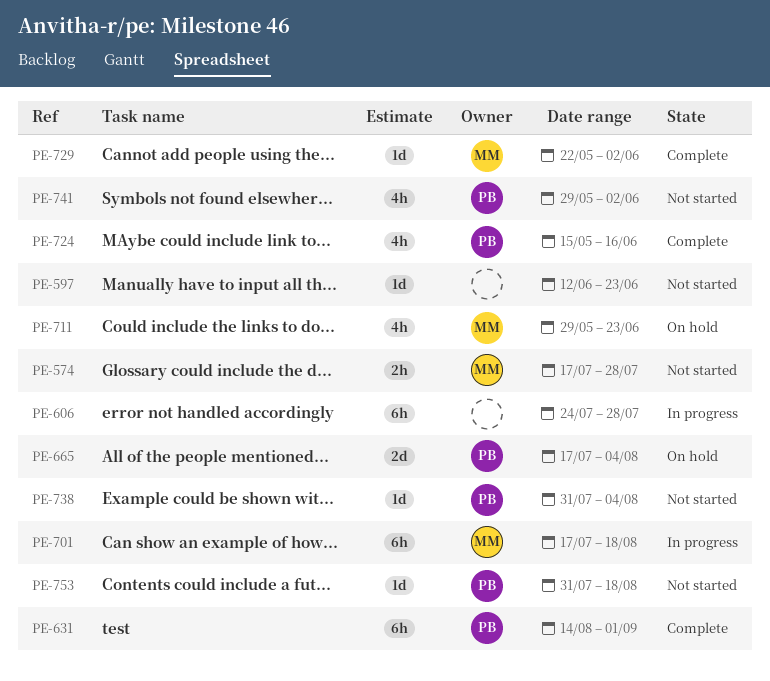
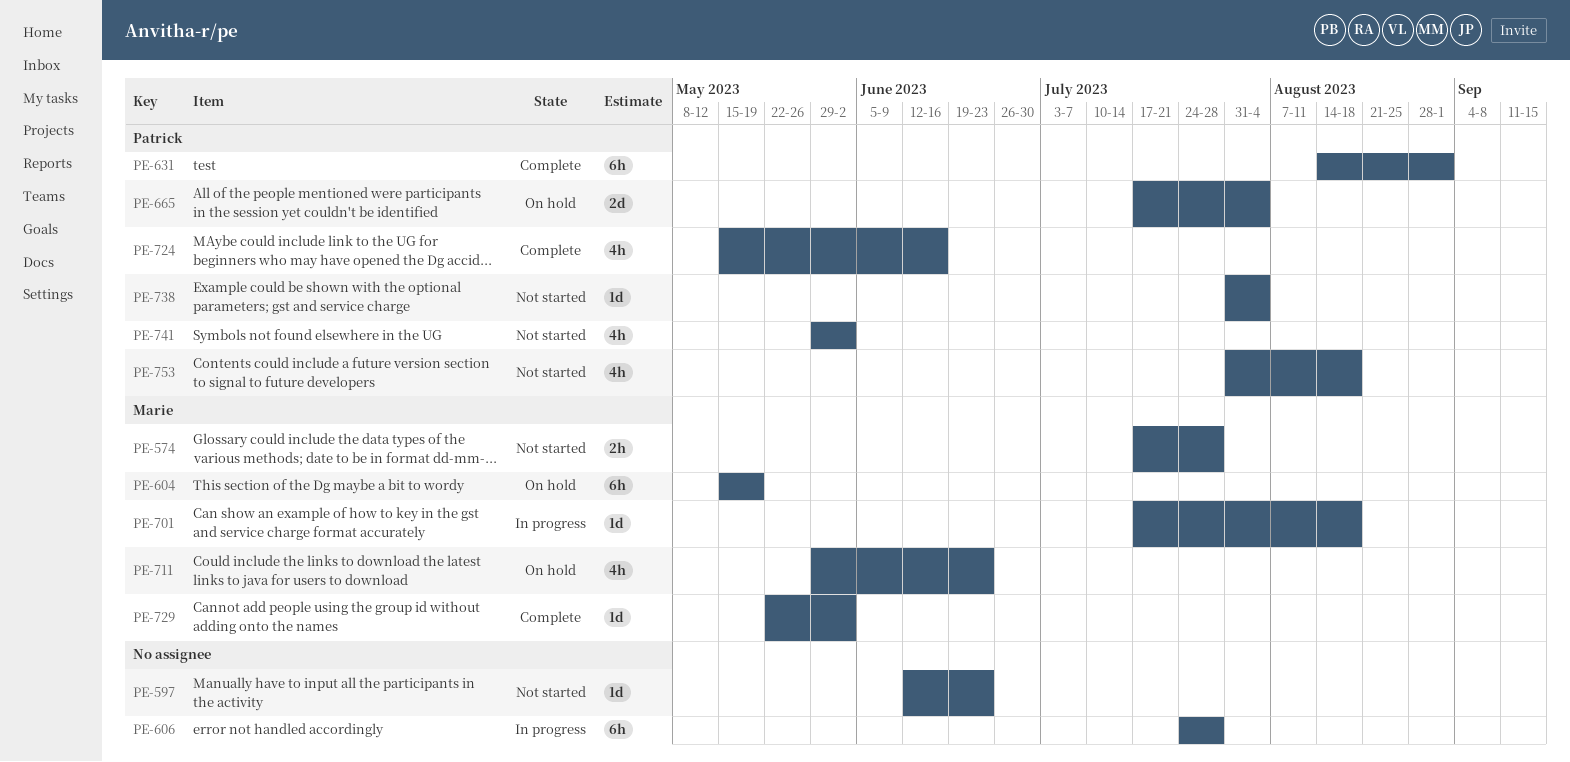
PE-604: none -> present
PE-701, estimate: 6h -> 1d
PE-753, estimate: 1d -> 4h

